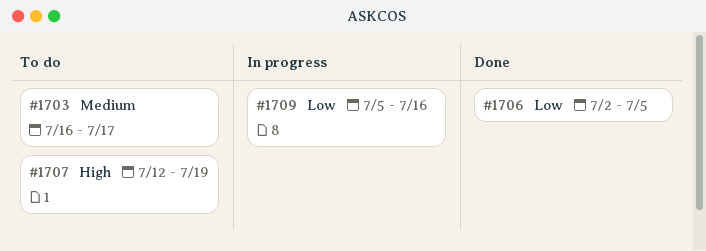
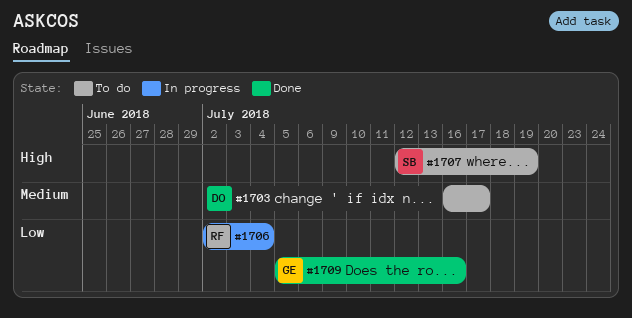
#1706, status: Done -> In progress
#1706, due: Jul 5 -> Jul 4
#1709, status: In progress -> Done

